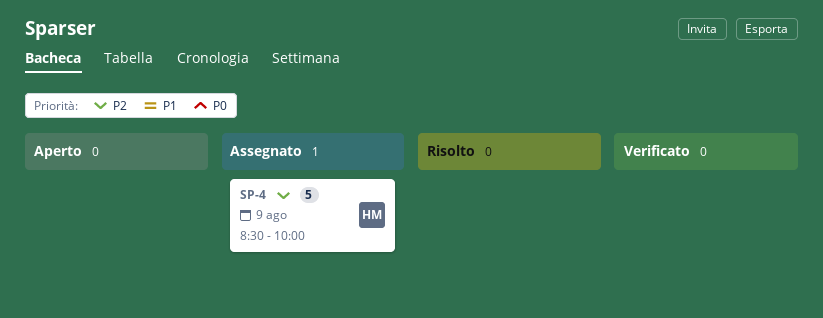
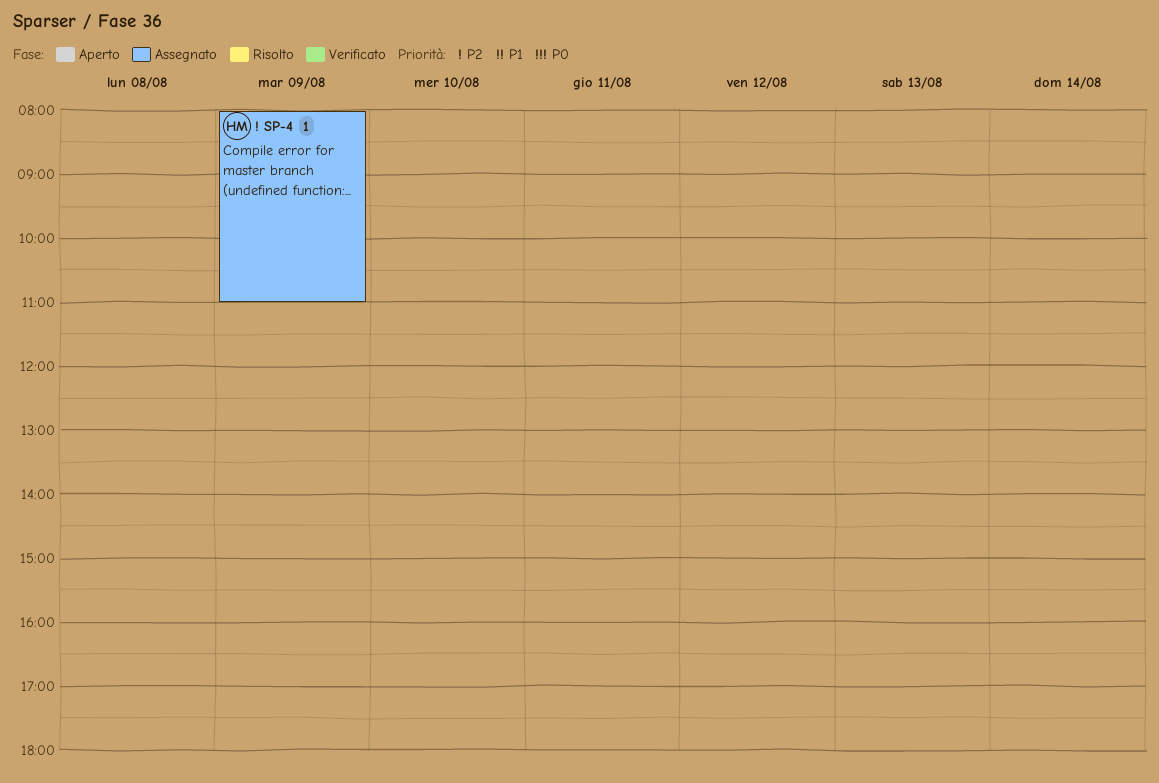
SP-4, estimate: 5 -> 1
SP-4, begins: 08:30 -> 08:00
SP-4, ends: 10:00 -> 11:00

